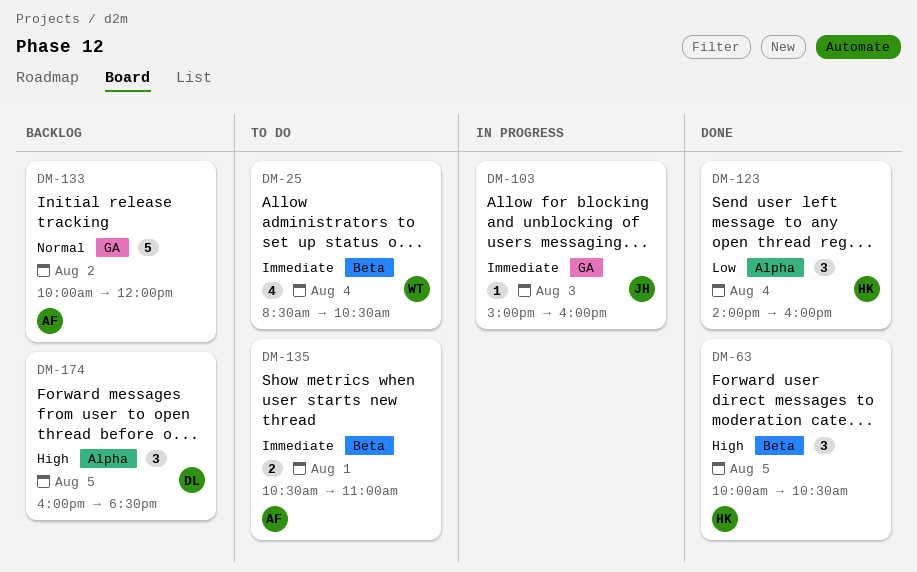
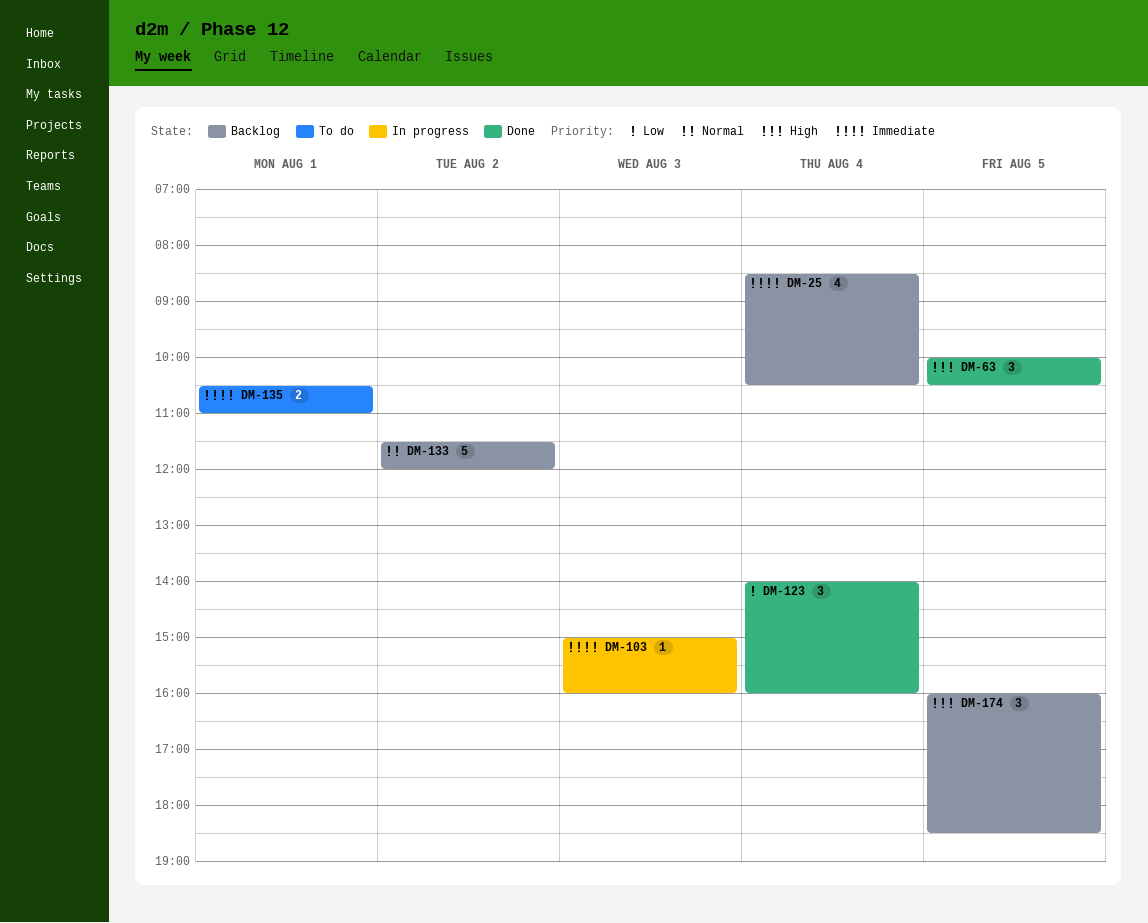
DM-25, status: To do -> Backlog
DM-133, begins: 10:00 -> 11:30

